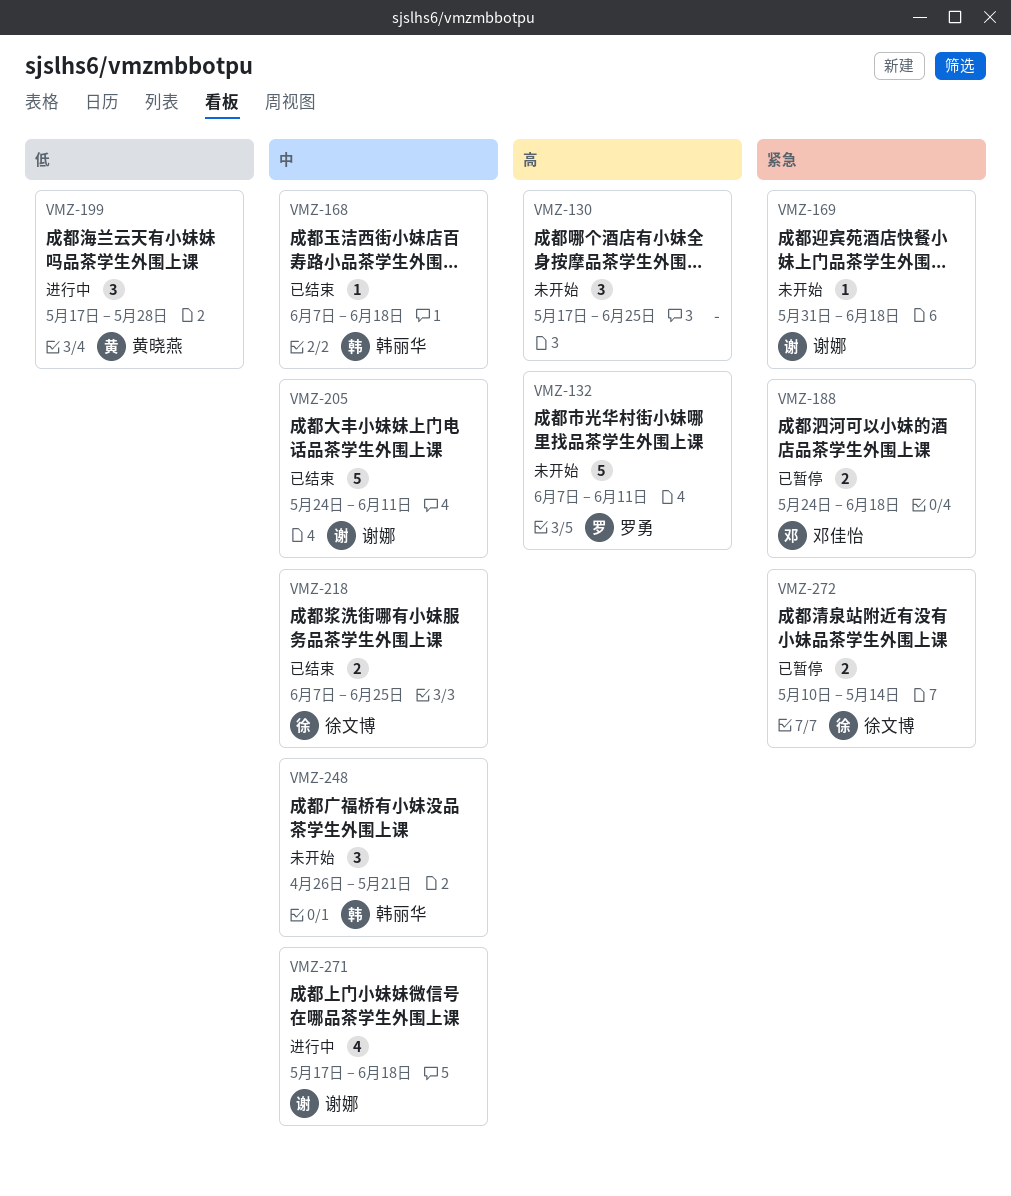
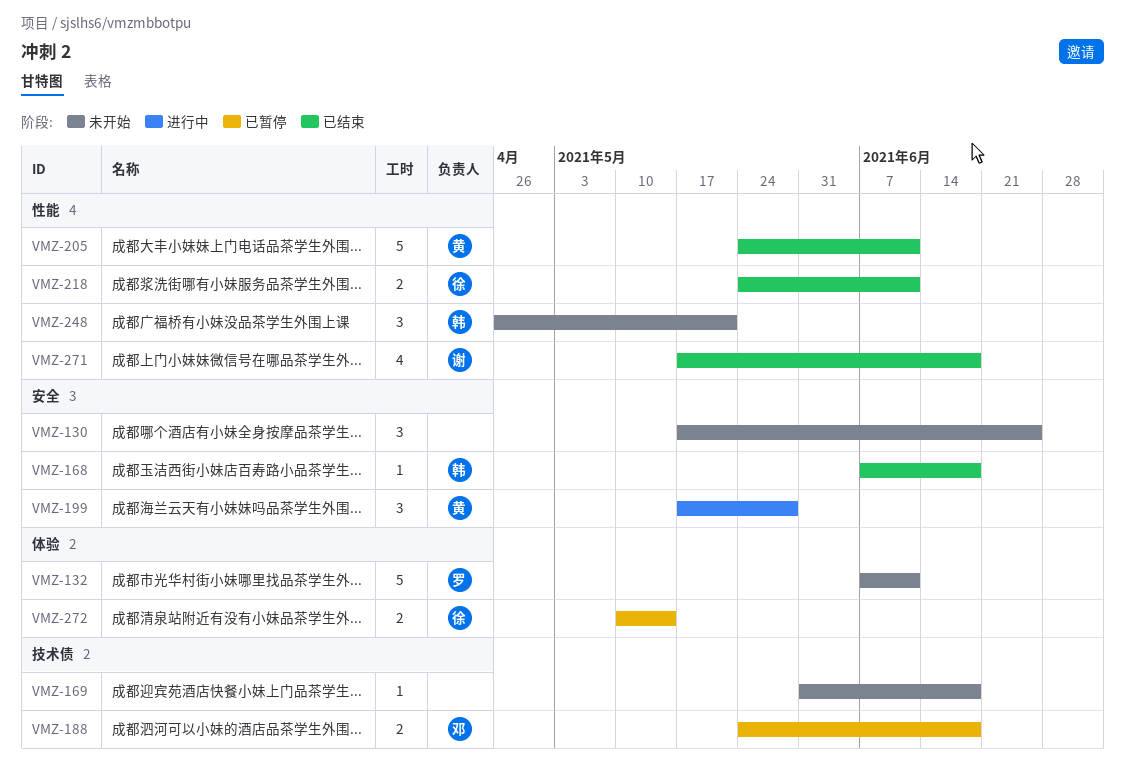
VMZ-169, owner: 谢娜 -> none
VMZ-205, owner: 谢娜 -> 黄晓燕
VMZ-218, start: Jun 7 -> May 24
VMZ-218, due: Jun 25 -> Jun 11
VMZ-271, status: 进行中 -> 已结束

